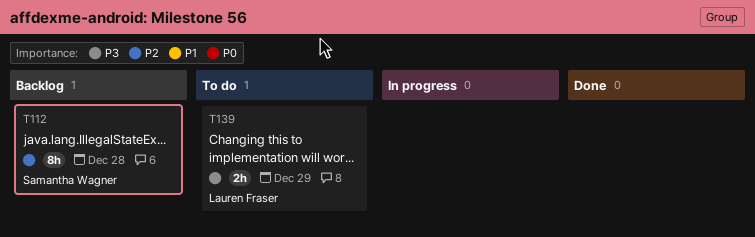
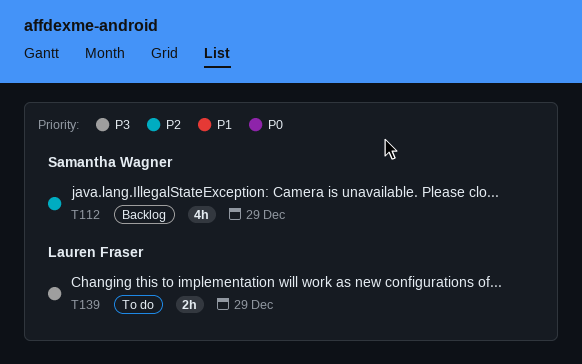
T112, estimate: 8h -> 4h
T112, due: Dec 28 -> Dec 29

